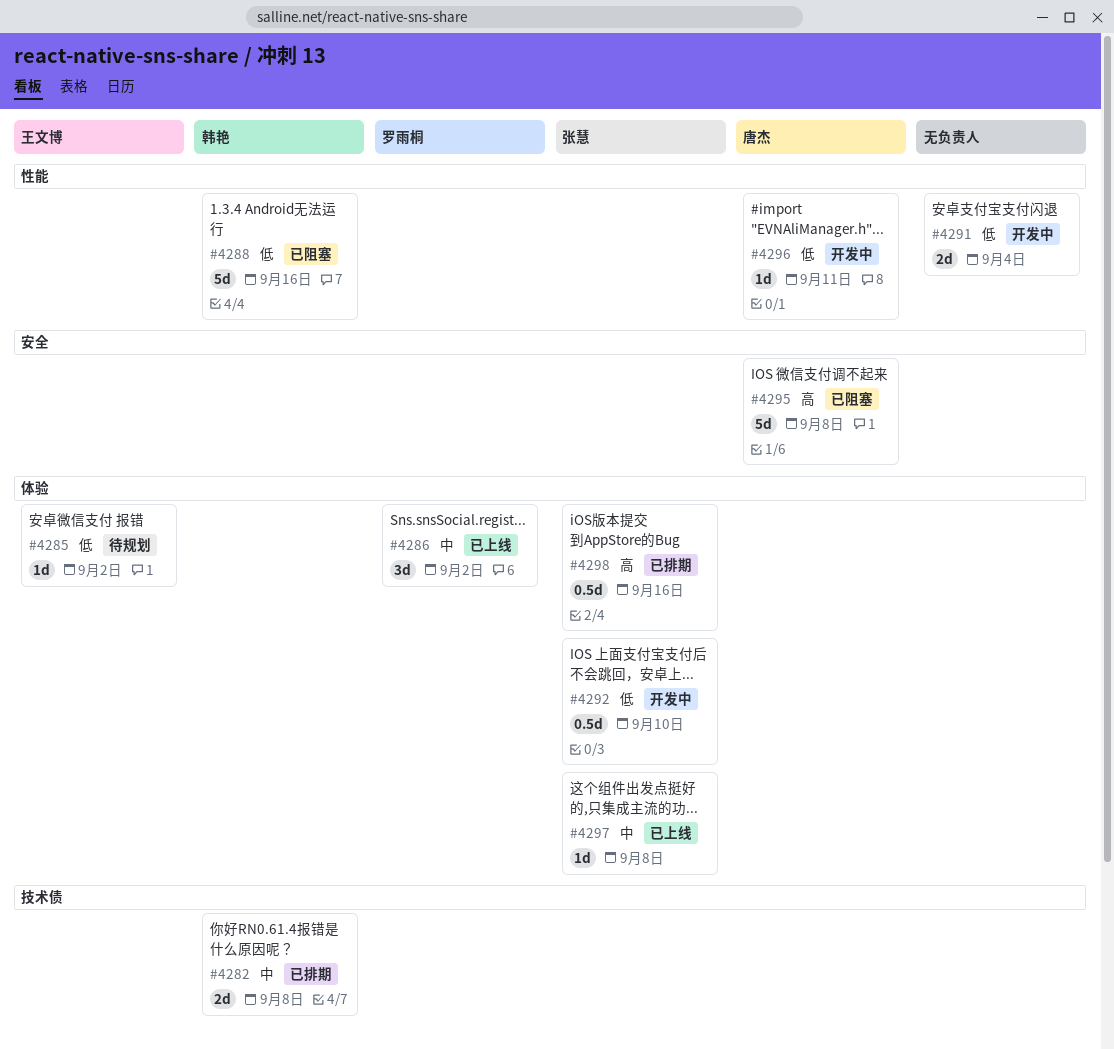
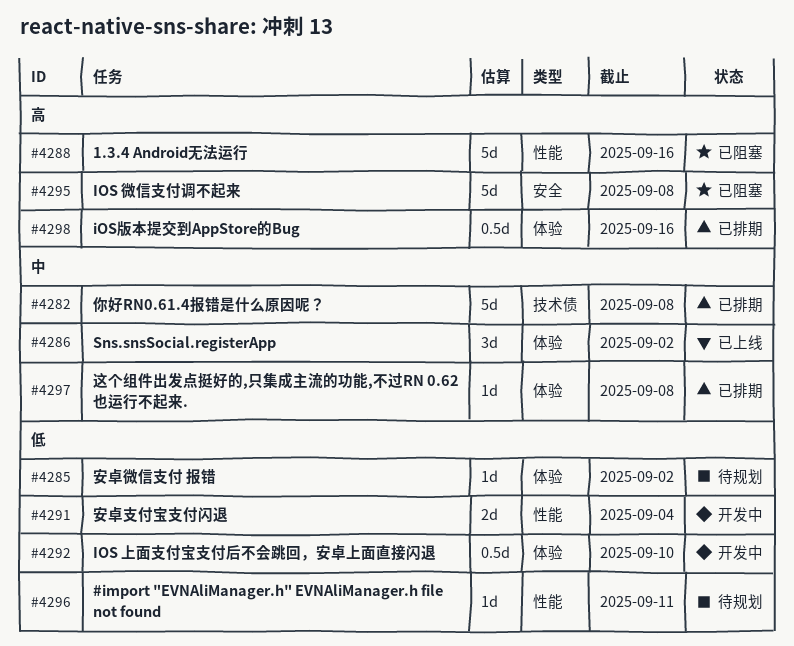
#4282, estimate: 2d -> 5d
#4288, priority: 低 -> 高
#4296, status: 开发中 -> 待规划
#4297, status: 已上线 -> 已排期

